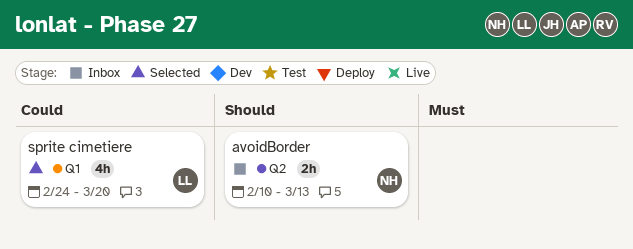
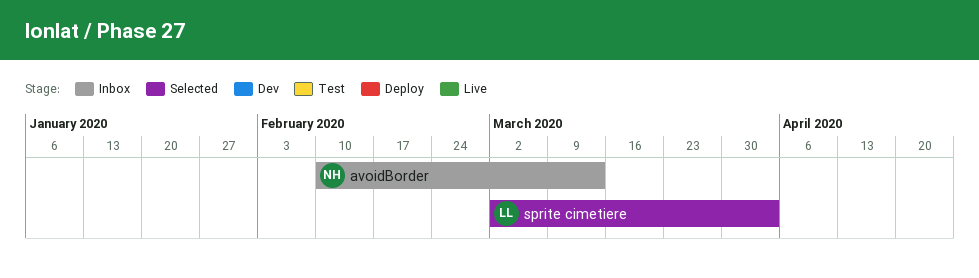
sprite cimetiere, start: Feb 24 -> Mar 2
sprite cimetiere, due: Mar 20 -> Apr 3

